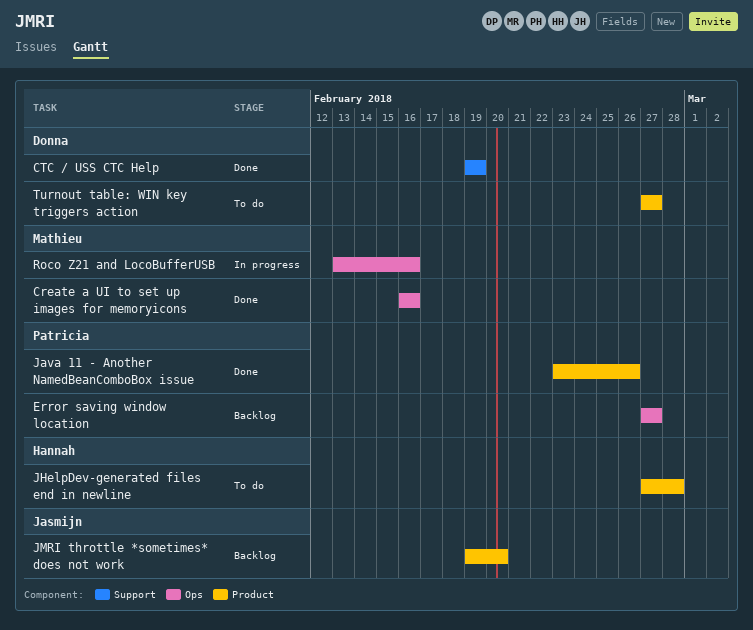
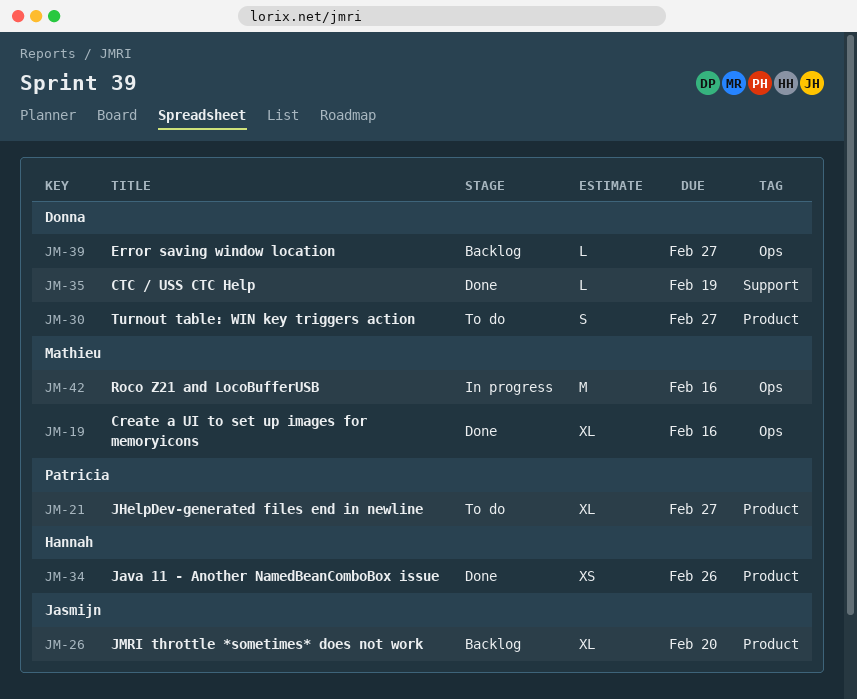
Error saving window location, owner: Patricia -> Donna
Java 11 - Another NamedBeanComboBox issue, owner: Patricia -> Hannah
JHelpDev-generated files end in newline, owner: Hannah -> Patricia
JHelpDev-generated files end in newline, due: Feb 28 -> Feb 27

